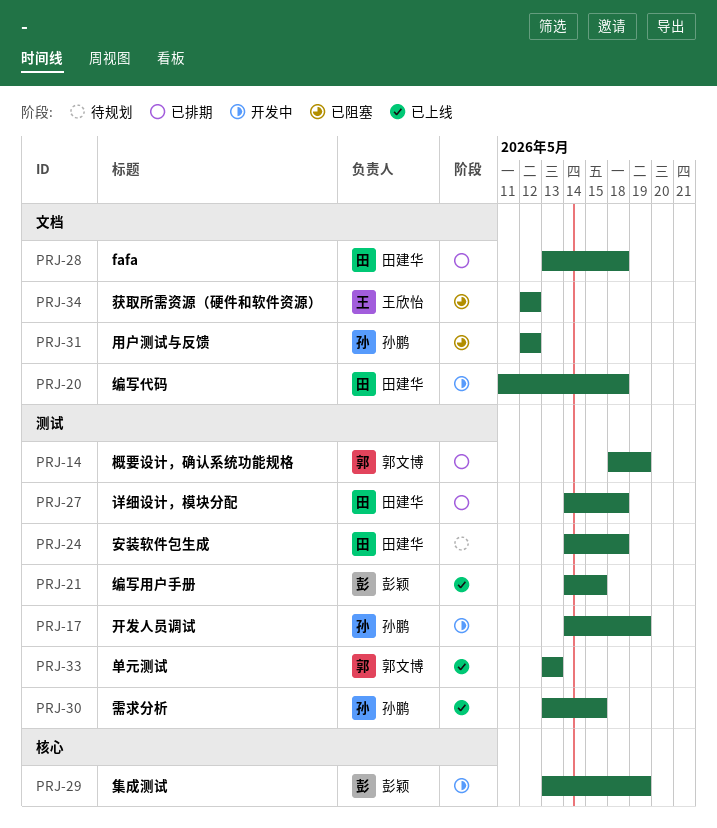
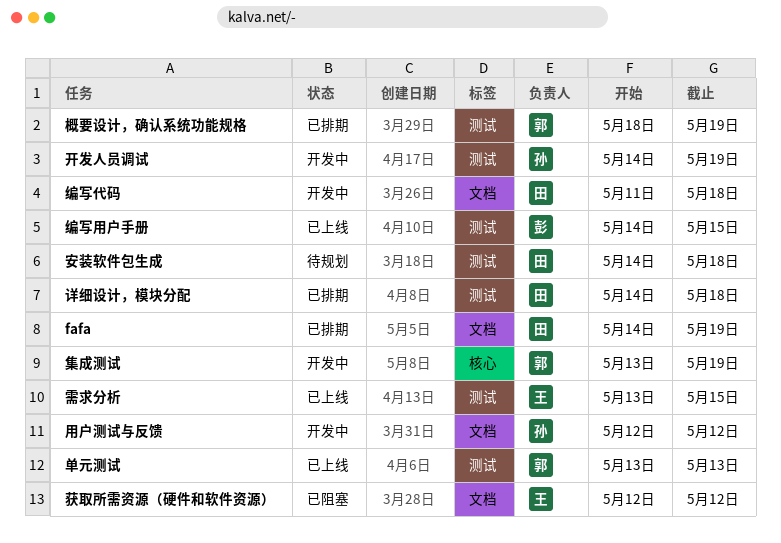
fafa, start: May 13 -> May 14
fafa, due: May 18 -> May 19
用户测试与反馈, status: 已阻塞 -> 开发中
集成测试, owner: 彭颖 -> 郭文博
需求分析, owner: 孙鹏 -> 王欣怡

